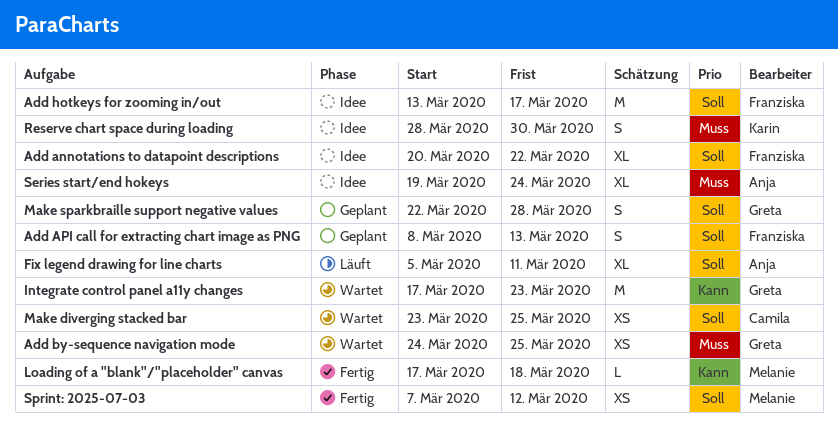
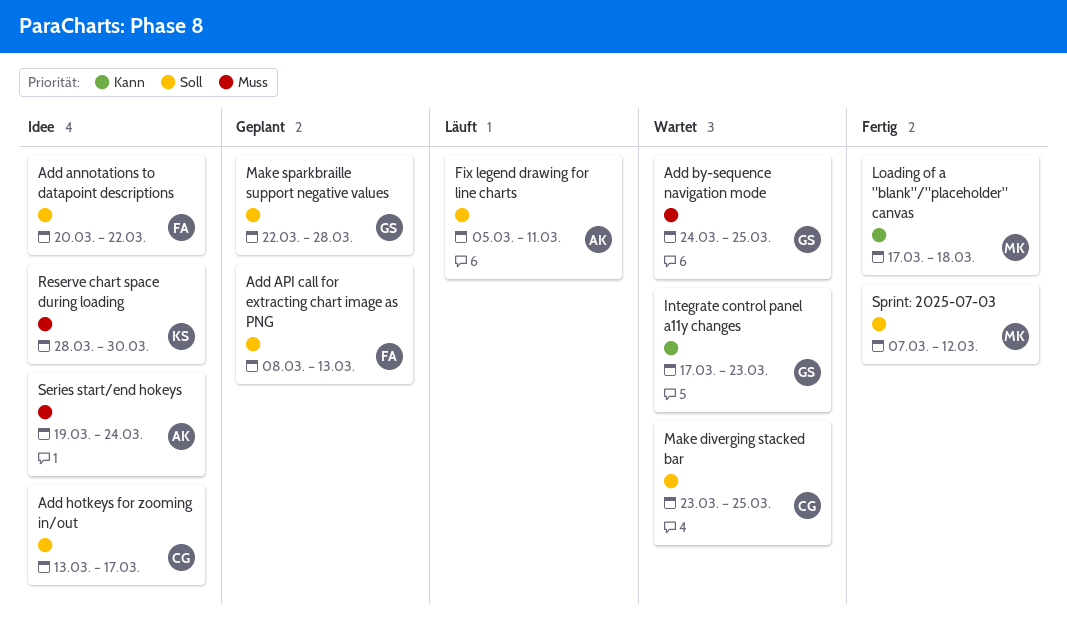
Add hotkeys for zooming in/out, owner: Franziska -> Camila

